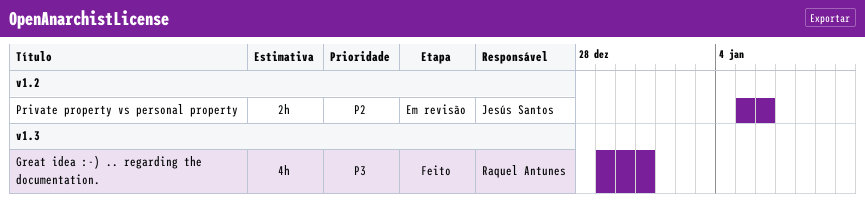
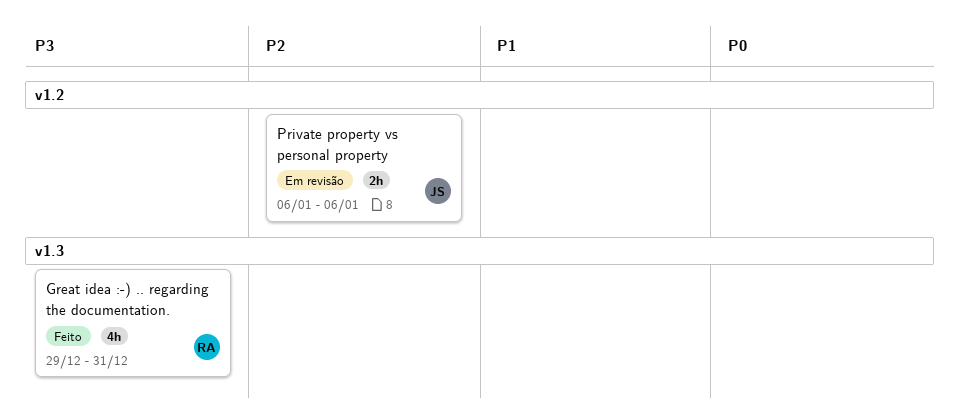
Private property vs personal property, start: Jan 5 -> Jan 6

